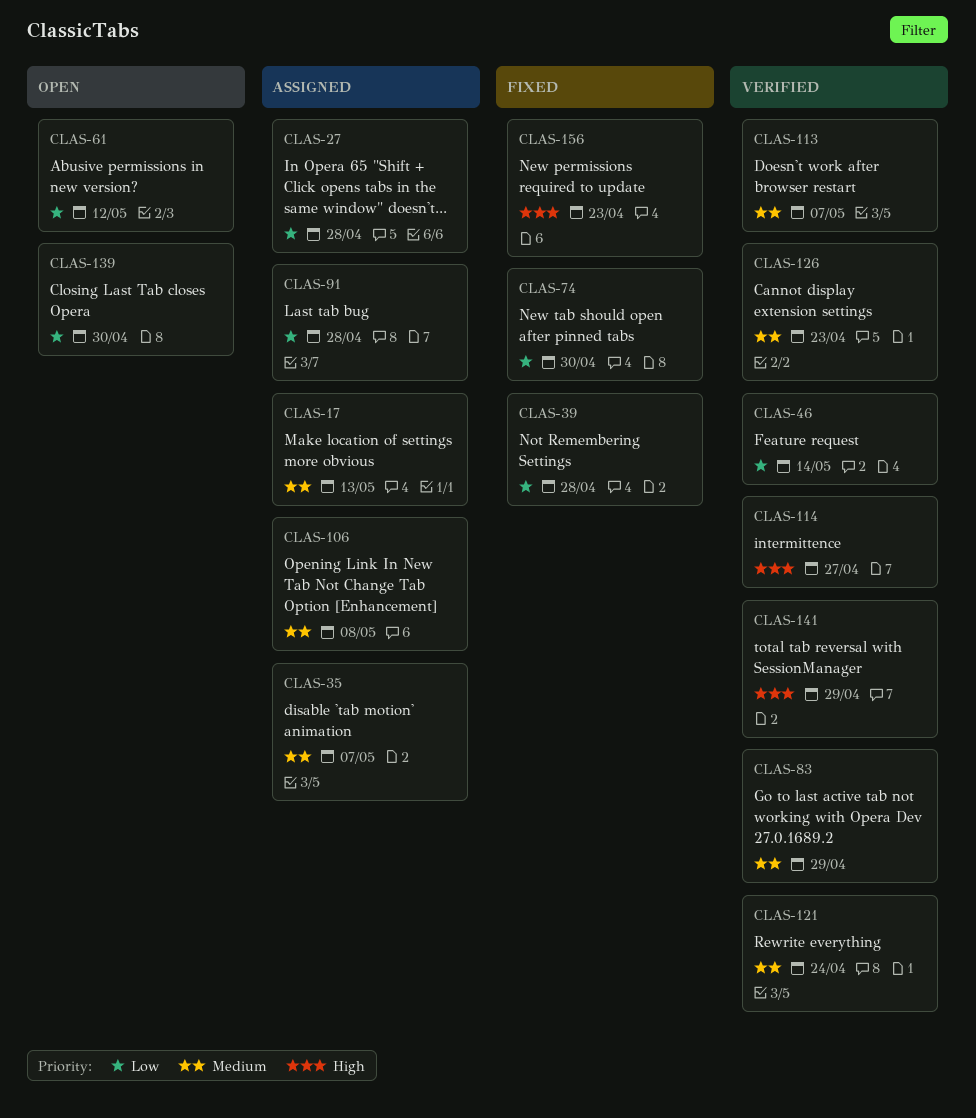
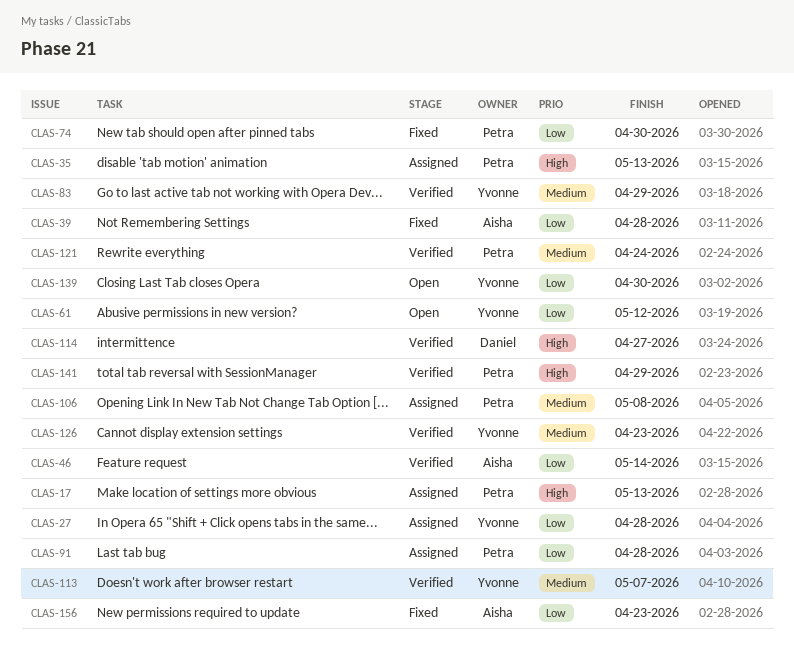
CLAS-17, priority: Medium -> High
CLAS-35, priority: Medium -> High
CLAS-35, due: May 7 -> May 13
CLAS-156, priority: High -> Low

